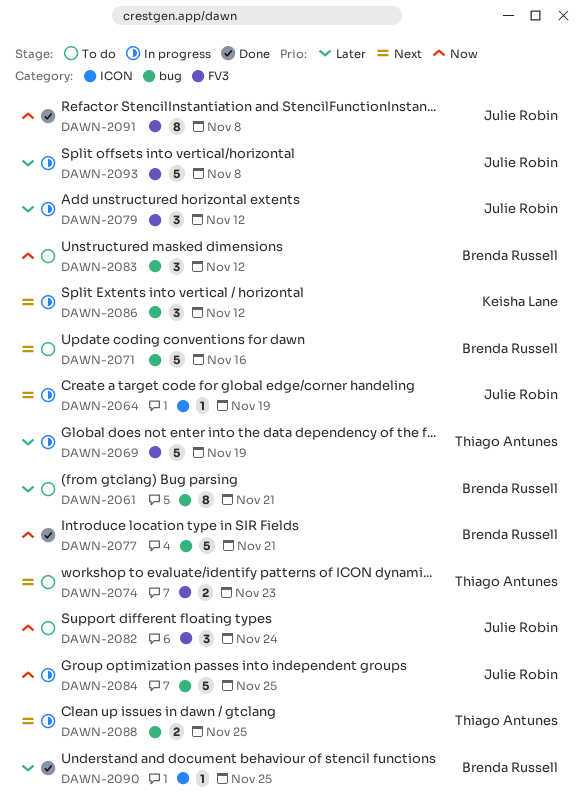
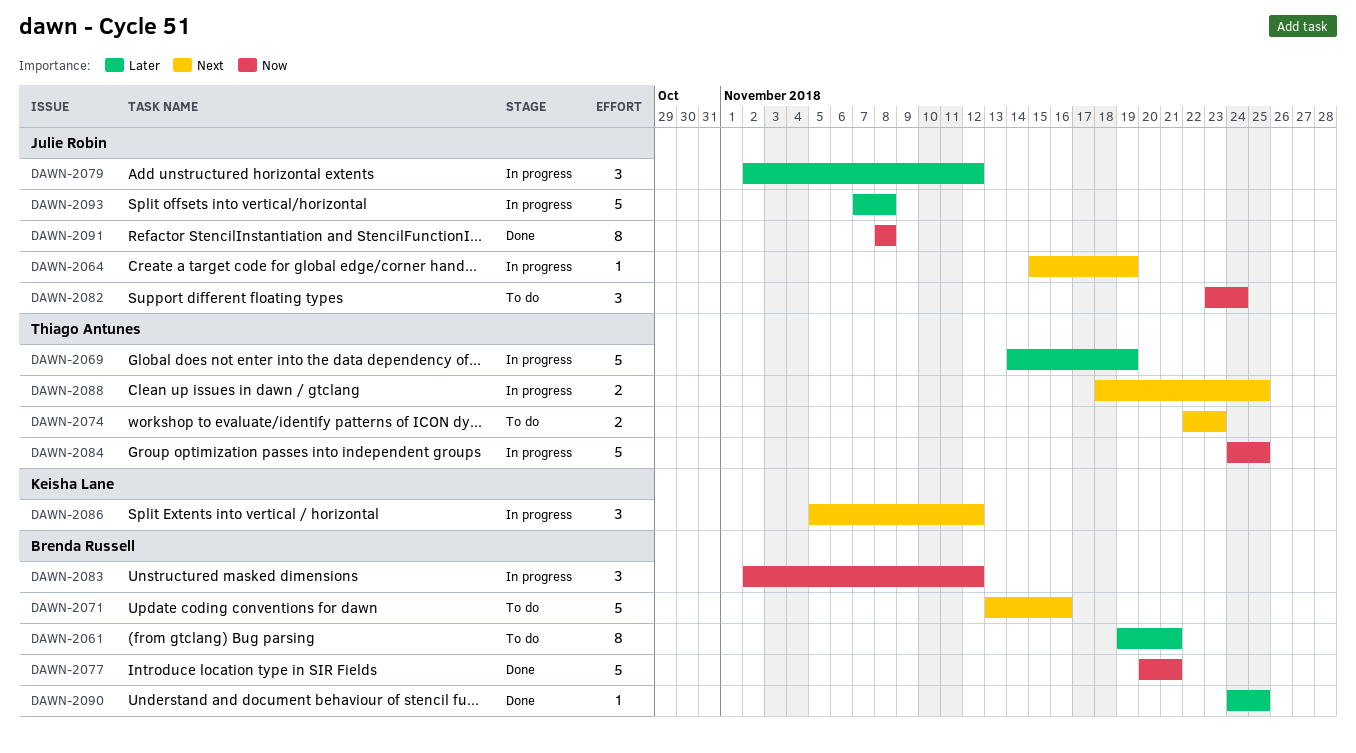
DAWN-2083, status: To do -> In progress
DAWN-2084, owner: Julie Robin -> Thiago Antunes

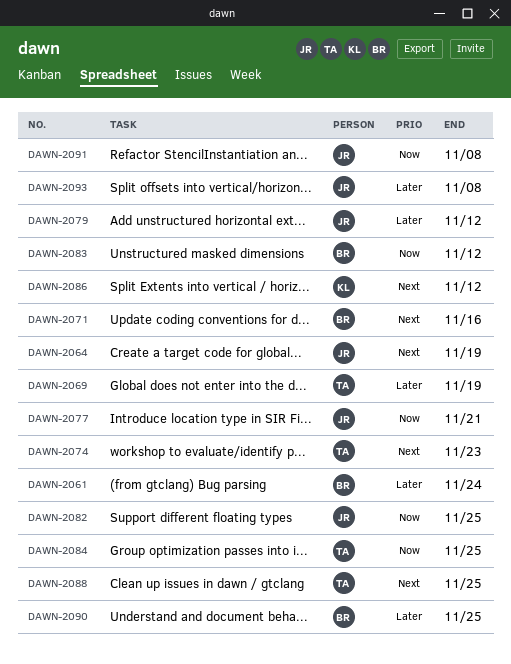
DAWN-2061, due: Nov 21 -> Nov 24
DAWN-2077, owner: Brenda Russell -> Julie Robin
DAWN-2082, due: Nov 24 -> Nov 25

